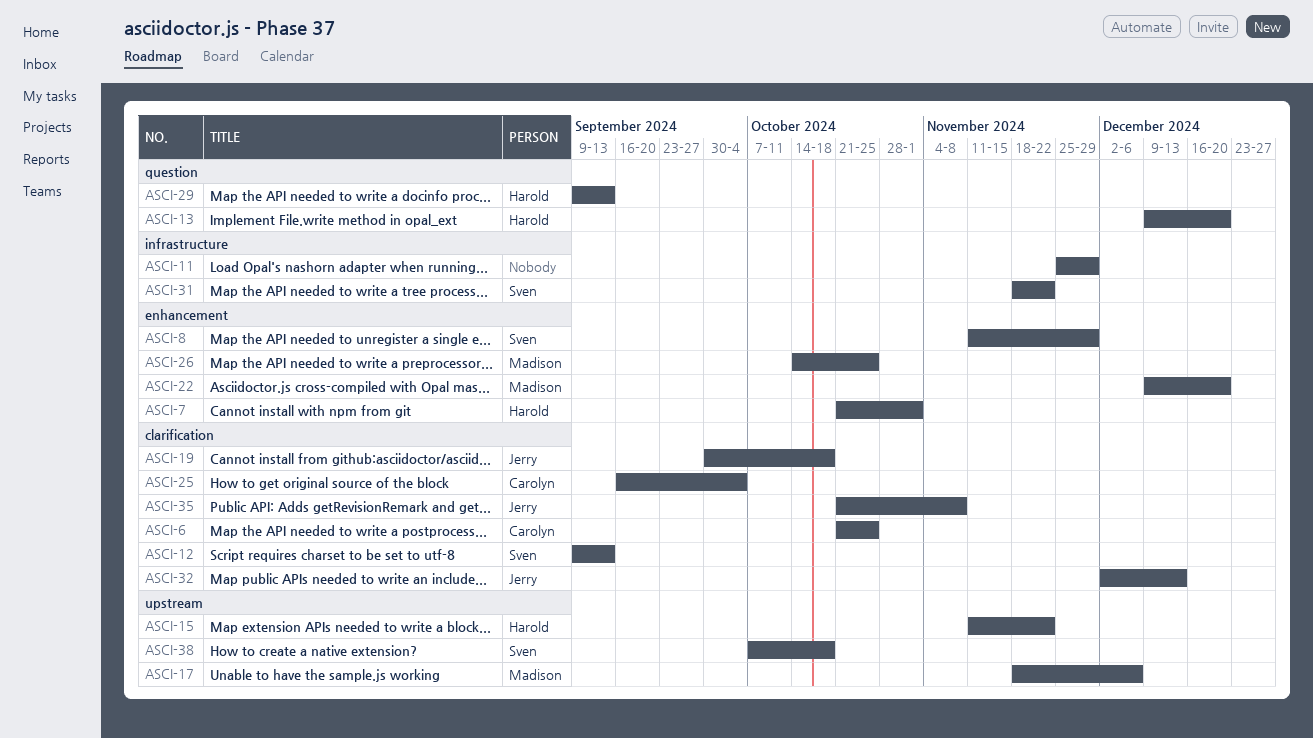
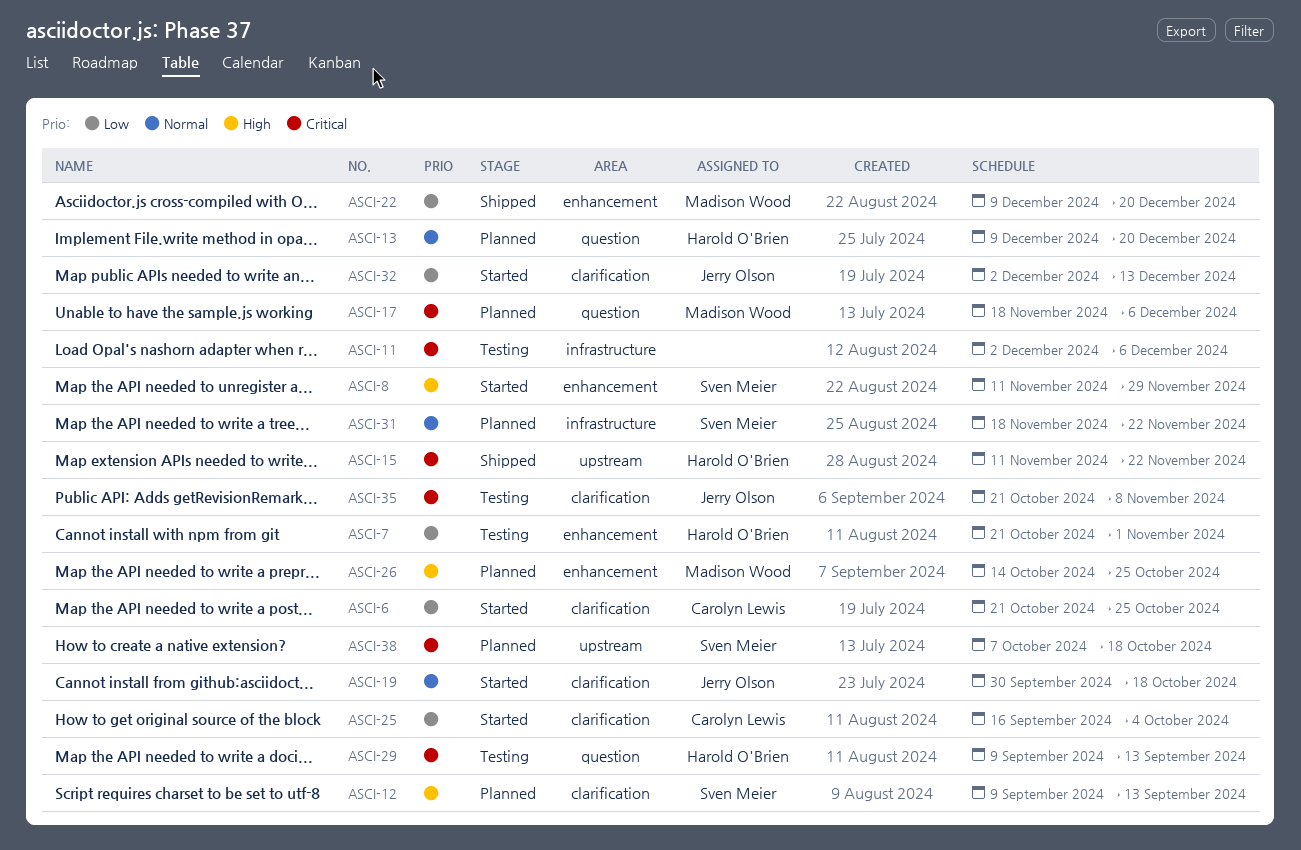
ASCI-11, start: Nov 25 -> Dec 2
ASCI-11, due: Nov 29 -> Dec 6
ASCI-17, label: upstream -> question

